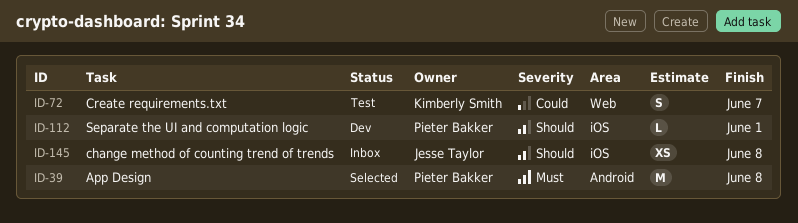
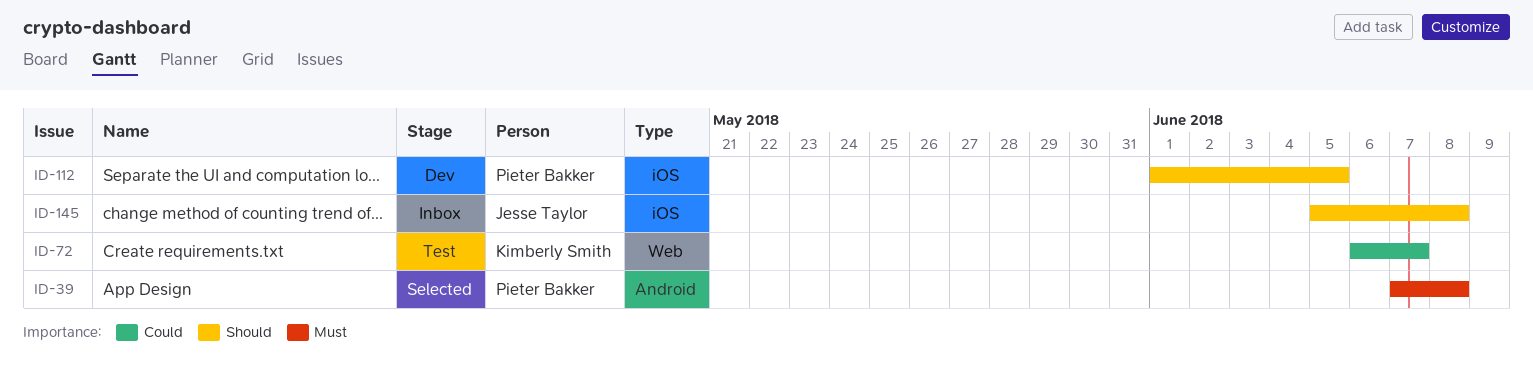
ID-112, due: Jun 1 -> Jun 5

